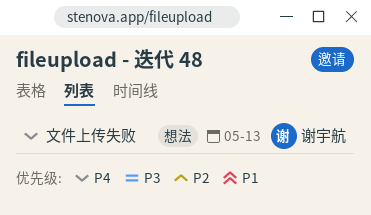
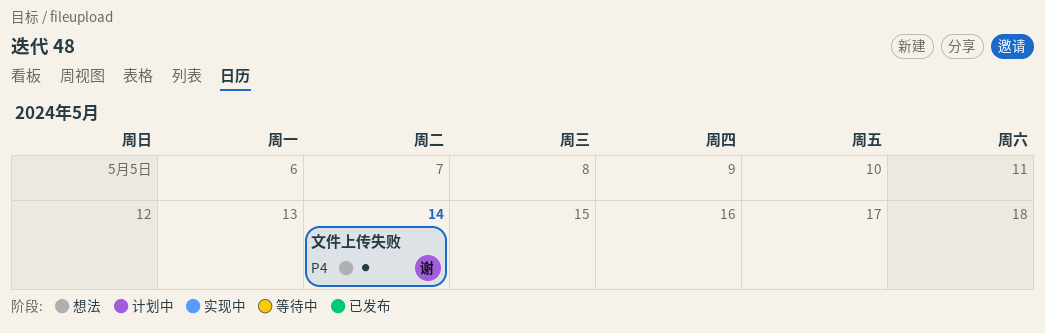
文件上传失败, due: May 13 -> May 14

